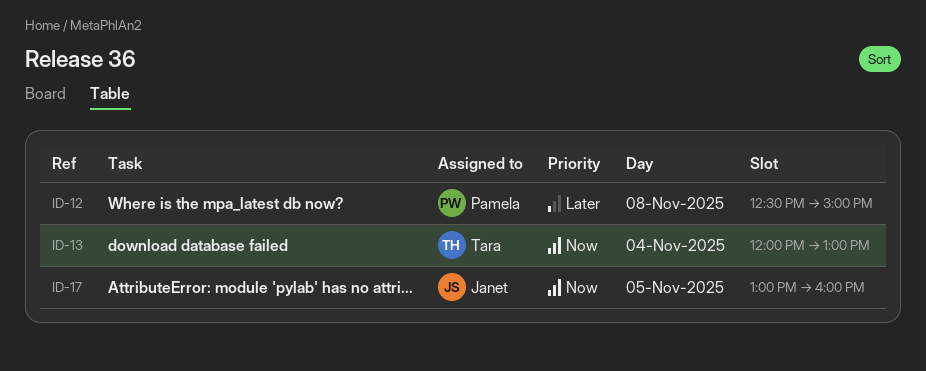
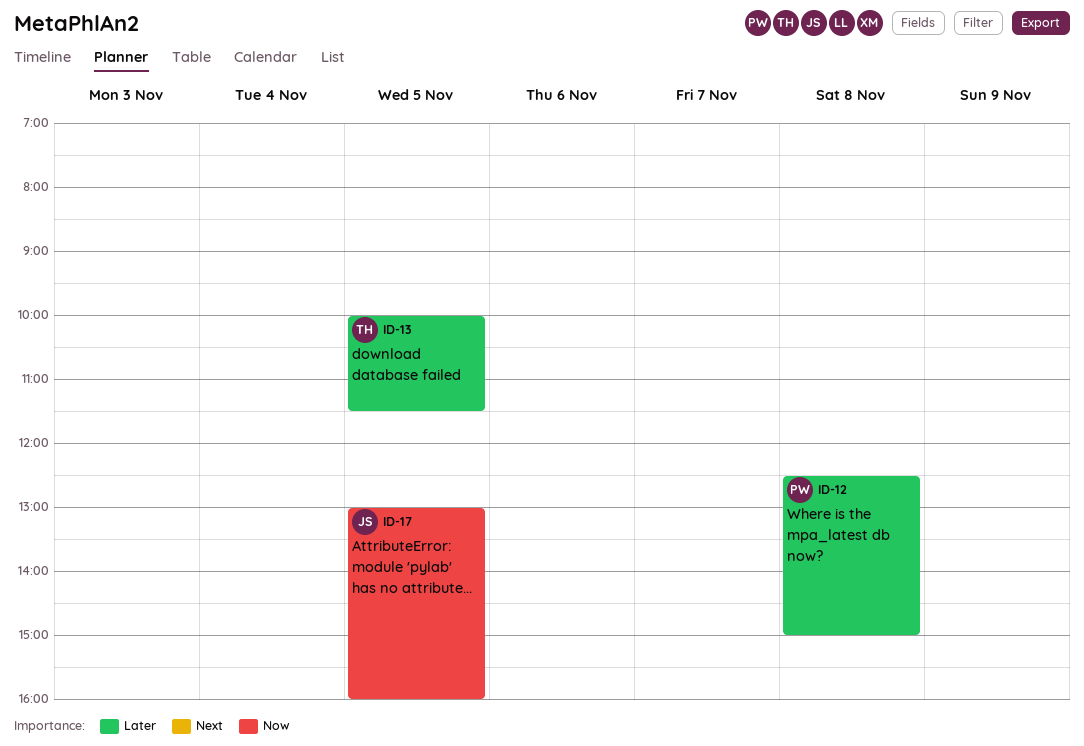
ID-13, priority: Now -> Later
ID-13, day: Nov 4 -> Nov 5
ID-13, begins: 12:00 -> 10:00
ID-13, ends: 13:00 -> 11:30

